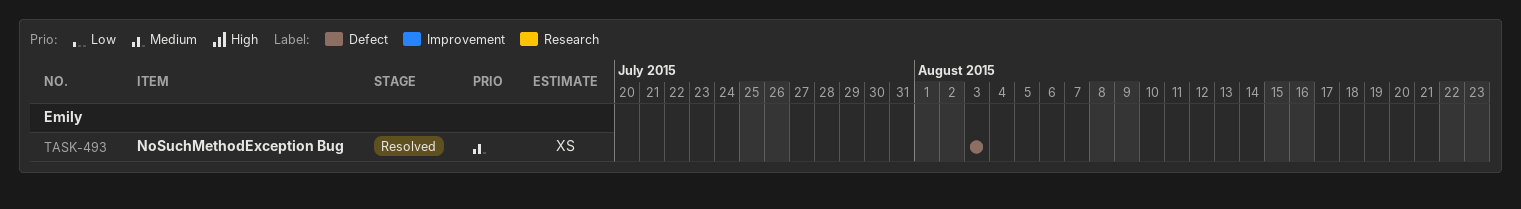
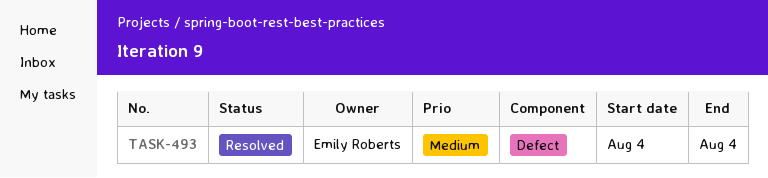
TASK-493, start: Aug 3 -> Aug 4
TASK-493, due: Aug 3 -> Aug 4

